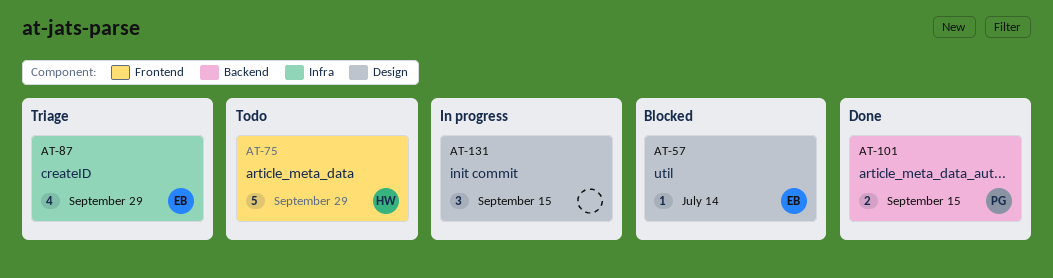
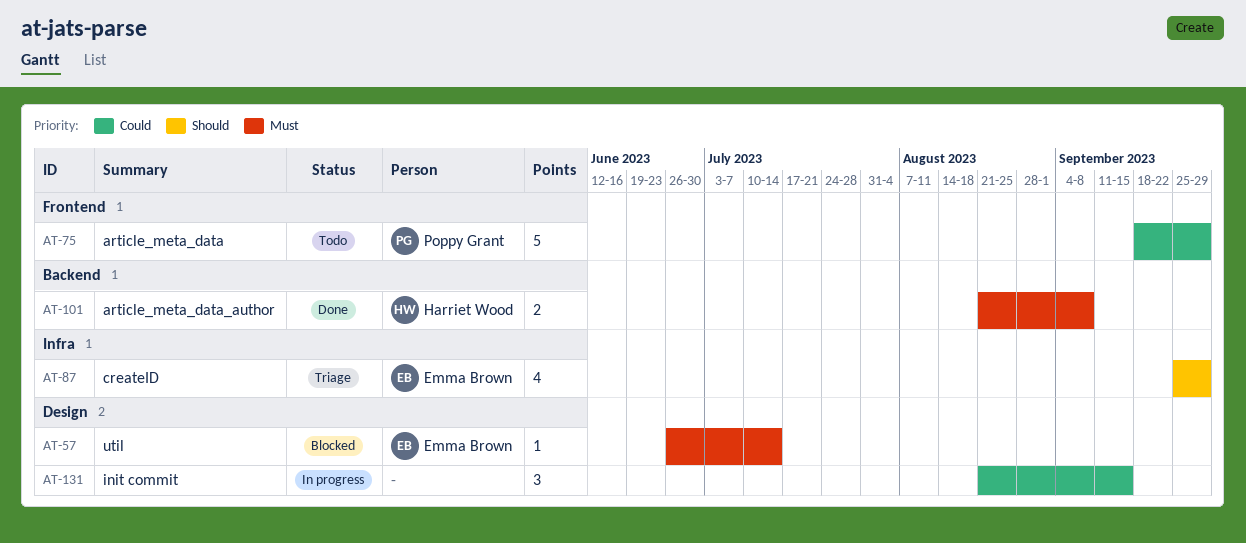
AT-75, owner: Harriet Wood -> Poppy Grant
AT-101, owner: Poppy Grant -> Harriet Wood
AT-101, due: Sep 15 -> Sep 8

